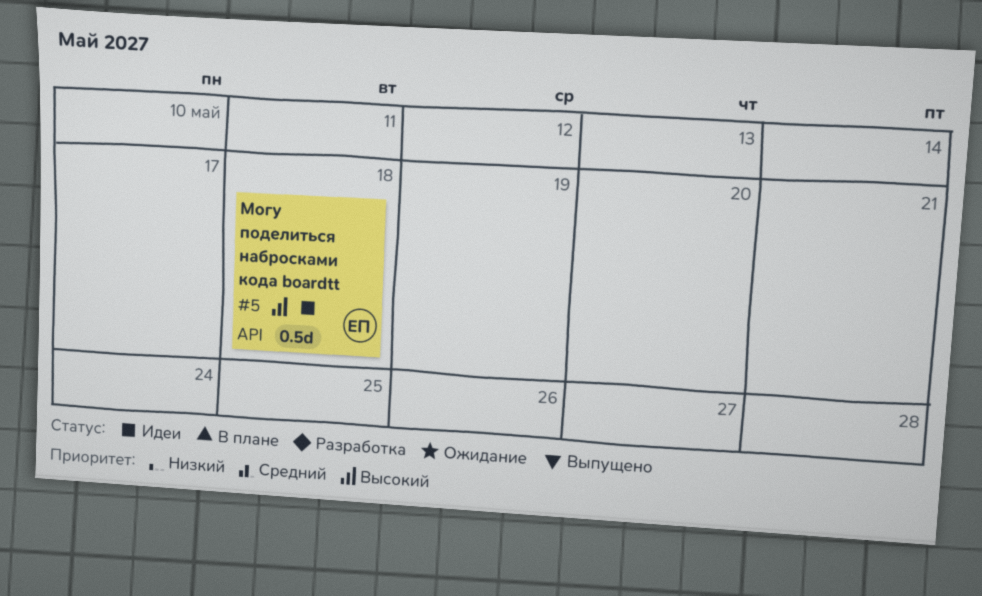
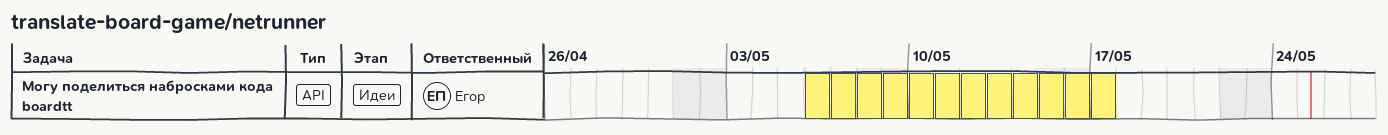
Могу поделиться набросками кода boardtt, due: May 18 -> May 17

